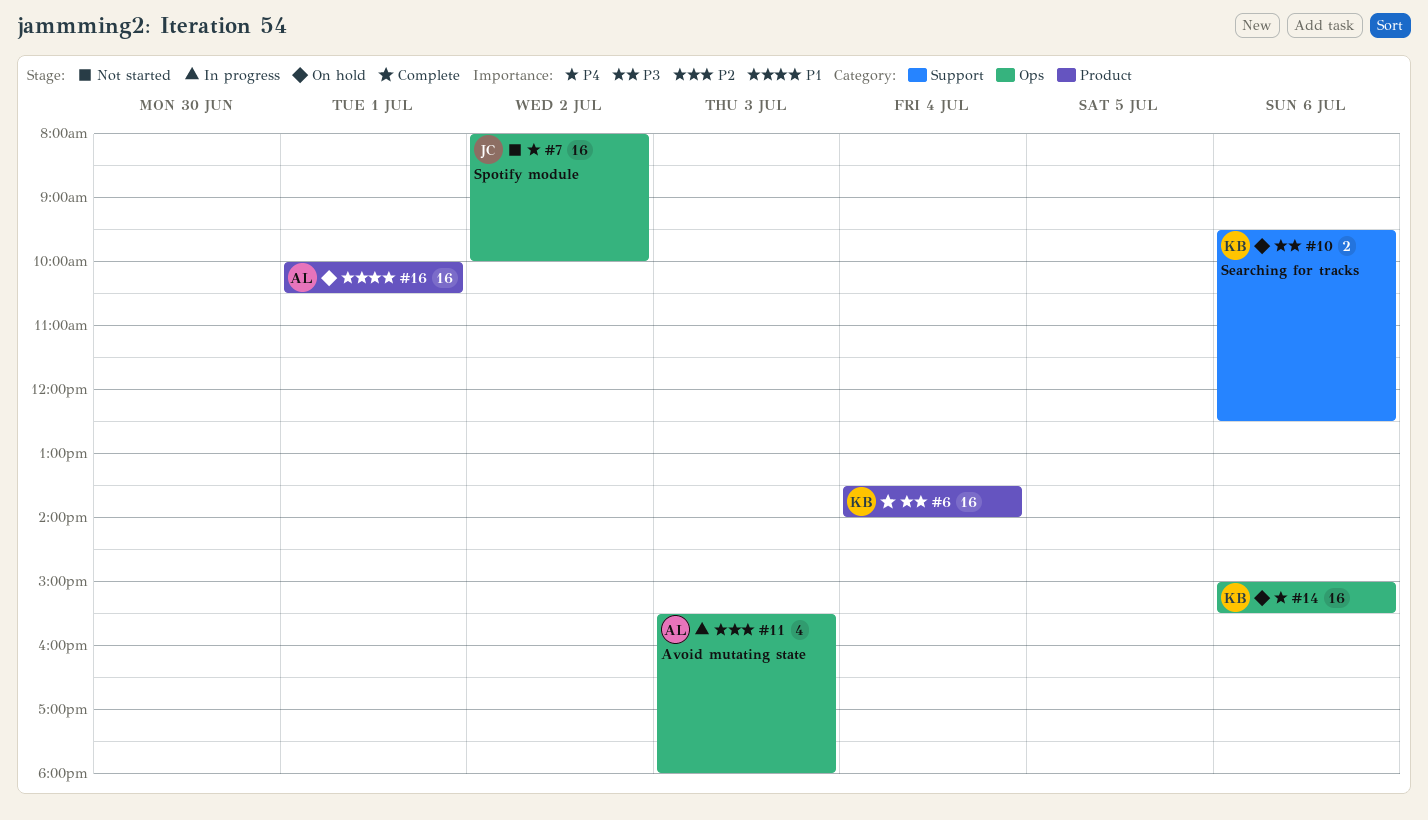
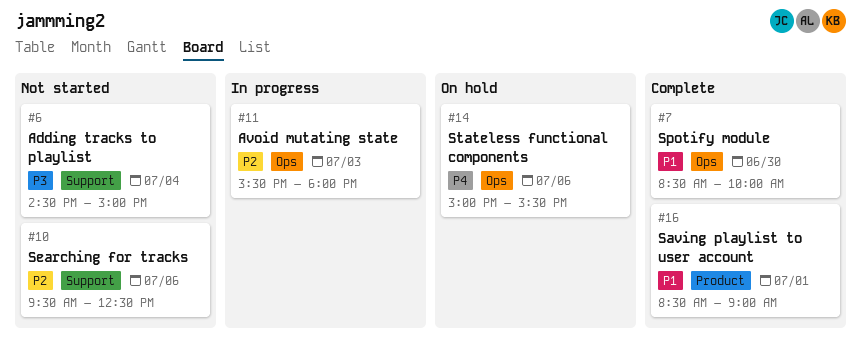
#6, status: Complete -> Not started
#6, label: Product -> Support
#6, begins: 13:30 -> 14:30
#6, ends: 14:00 -> 15:00
#7, status: Not started -> Complete
#7, priority: P4 -> P1
#7, day: Jul 2 -> Jun 30
#7, begins: 08:00 -> 08:30
#10, status: On hold -> Not started
#10, priority: P3 -> P2
#16, status: On hold -> Complete
#16, begins: 10:00 -> 08:30
#16, ends: 10:30 -> 09:00

